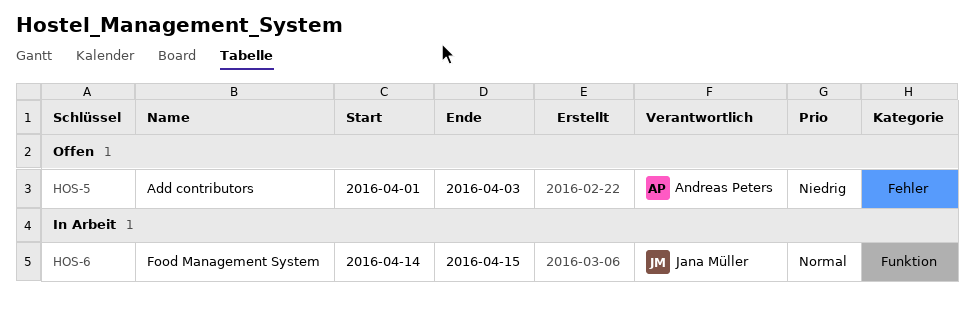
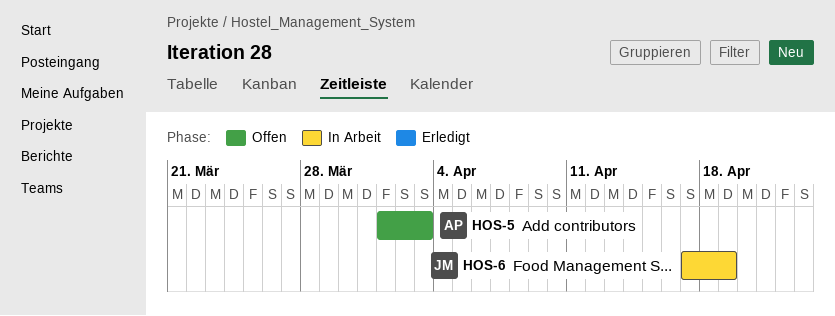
HOS-6, start: Apr 14 -> Apr 17
HOS-6, due: Apr 15 -> Apr 19

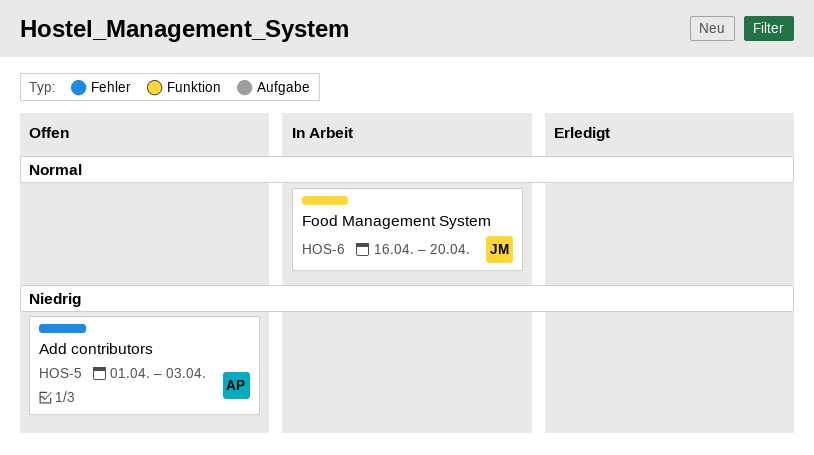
HOS-6, start: Apr 17 -> Apr 16
HOS-6, due: Apr 19 -> Apr 20

